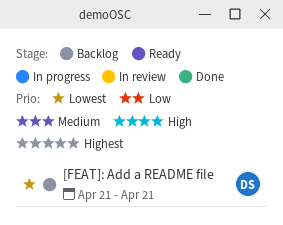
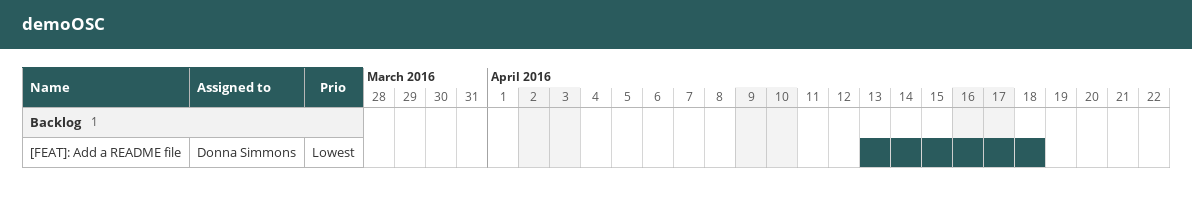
[FEAT]: Add a README file, start: Apr 21 -> Apr 13
[FEAT]: Add a README file, due: Apr 21 -> Apr 18

